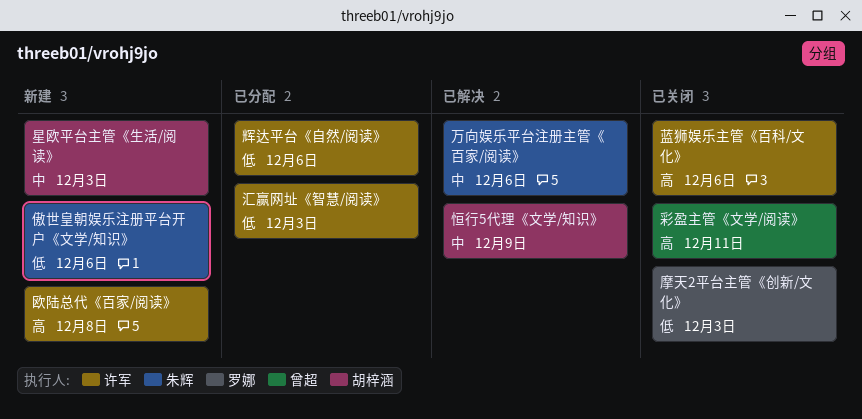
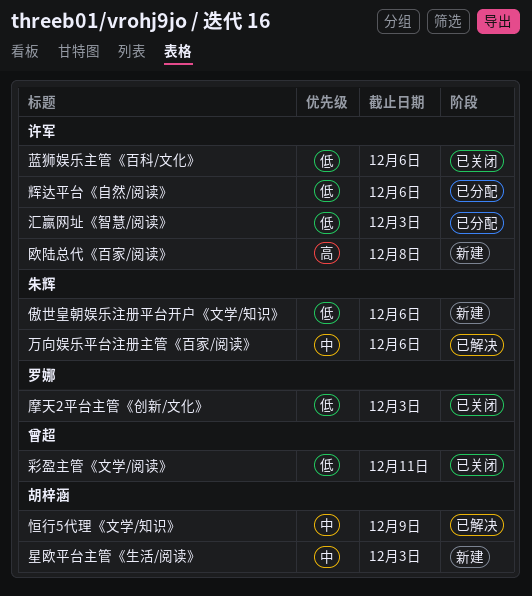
彩盈主管《文学/阅读》, priority: 高 -> 低
蓝狮娱乐主管《百科/文化》, priority: 高 -> 低

